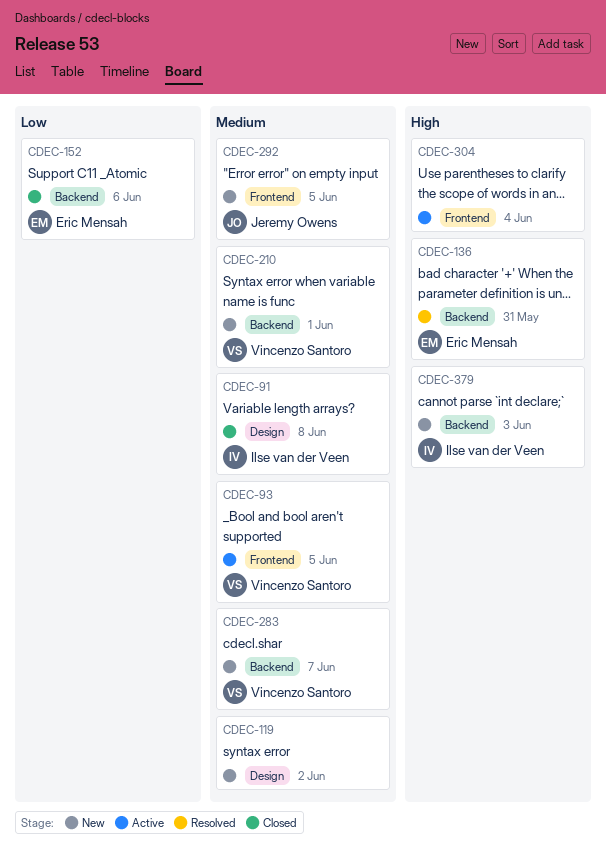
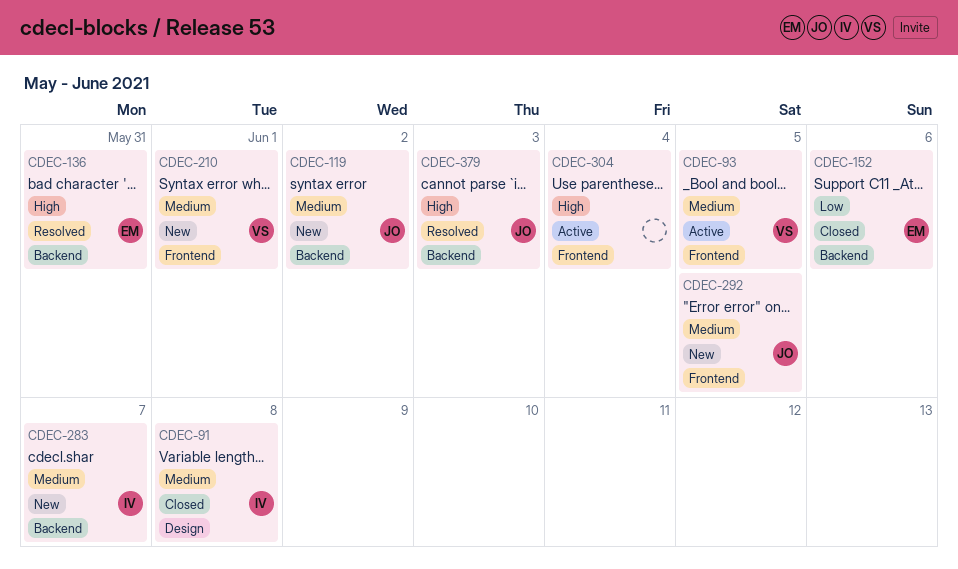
CDEC-119, owner: none -> Jeremy Owens
CDEC-119, label: Design -> Backend
CDEC-210, label: Backend -> Frontend
CDEC-283, owner: Vincenzo Santoro -> Ilse van der Veen
CDEC-379, status: New -> Resolved
CDEC-379, owner: Ilse van der Veen -> Jeremy Owens

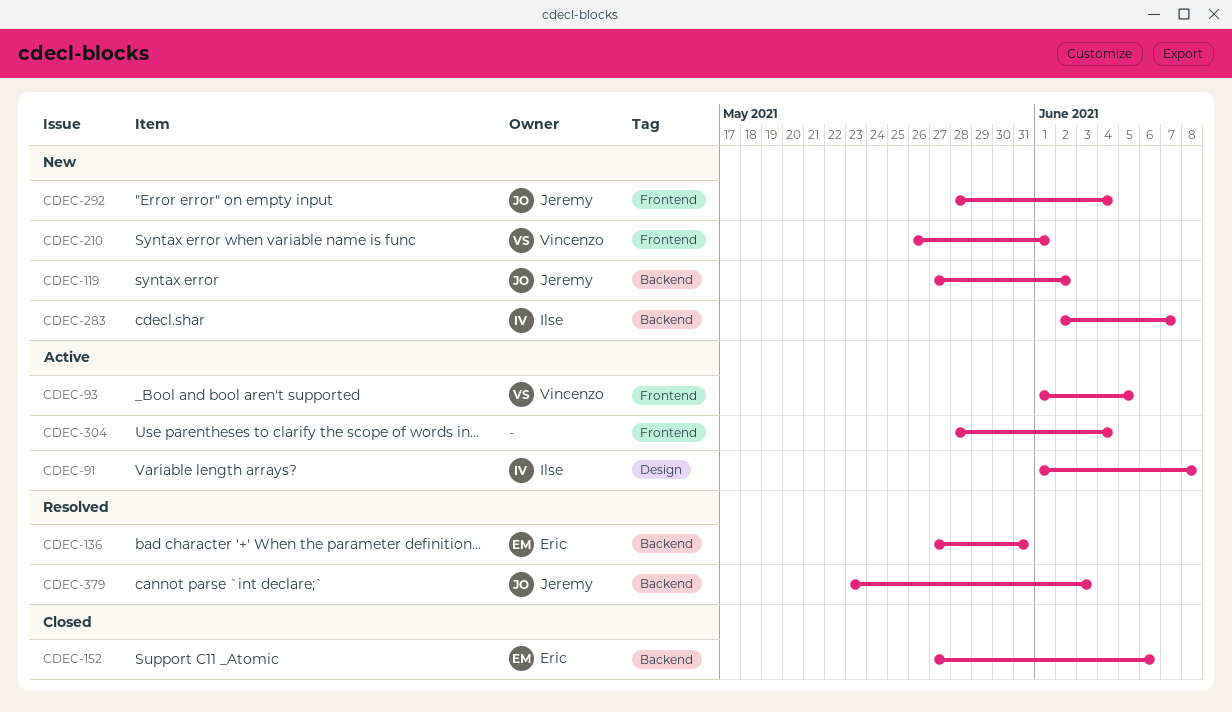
CDEC-91, status: Closed -> Active
CDEC-292, due: Jun 5 -> Jun 4

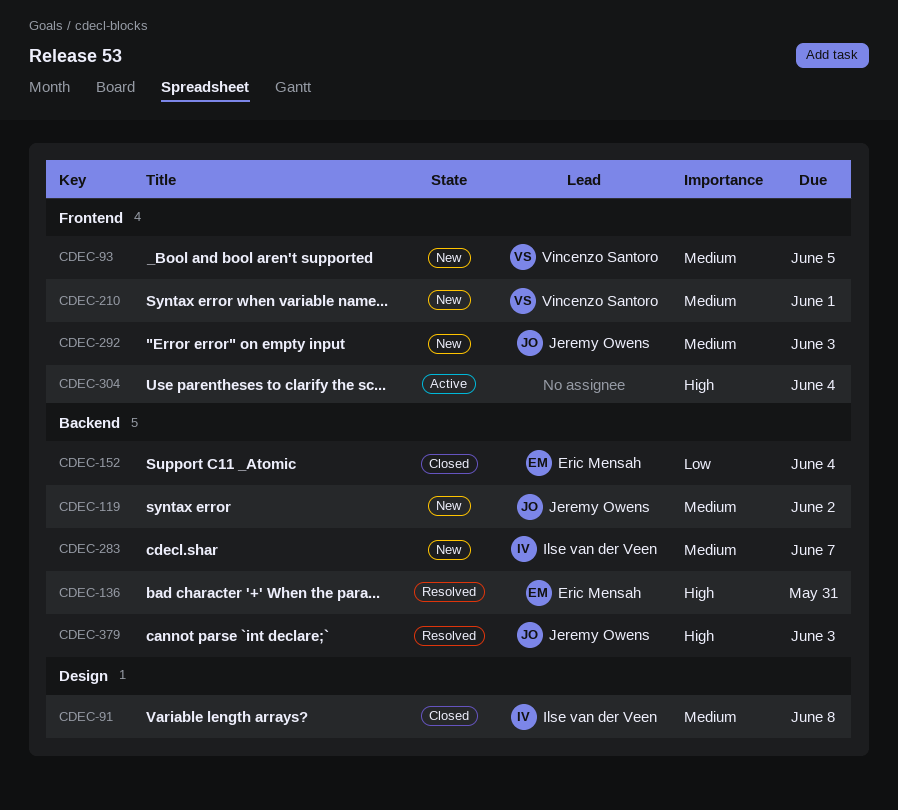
CDEC-91, status: Active -> Closed
CDEC-93, status: Active -> New
CDEC-152, due: Jun 6 -> Jun 4
CDEC-292, due: Jun 4 -> Jun 3

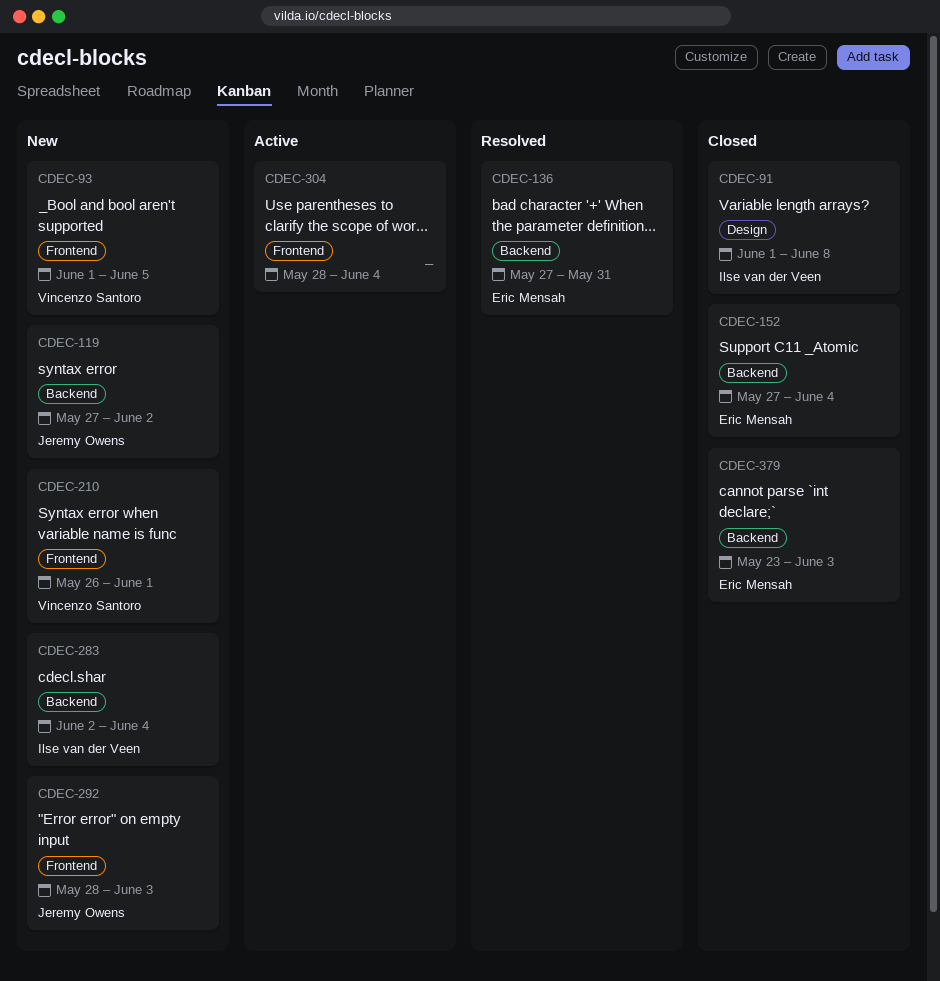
CDEC-283, due: Jun 7 -> Jun 4
CDEC-379, status: Resolved -> Closed
CDEC-379, owner: Jeremy Owens -> Eric Mensah

